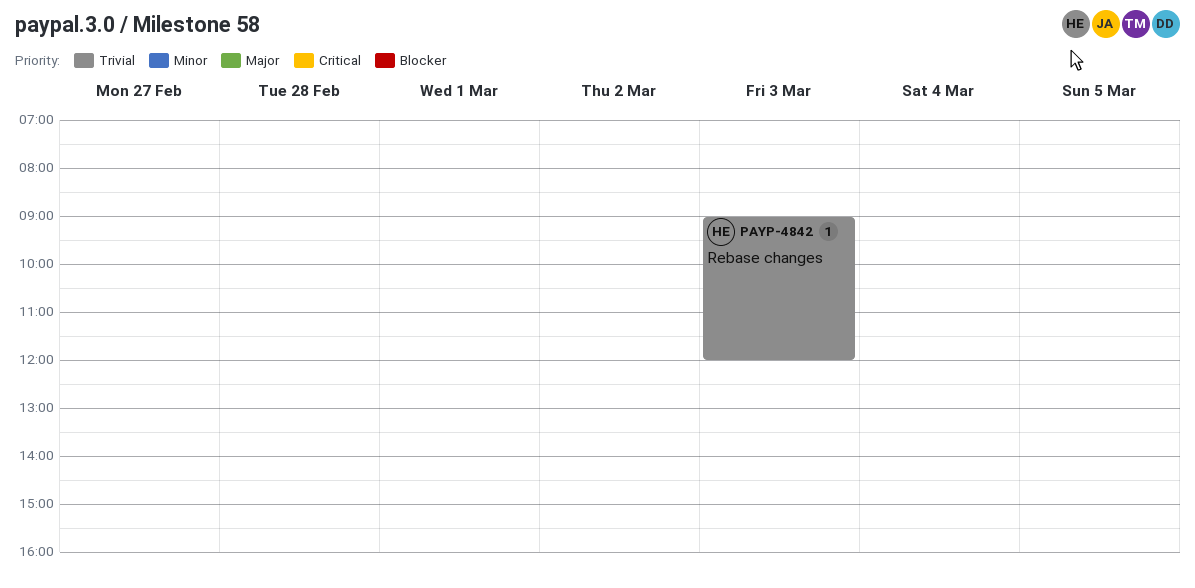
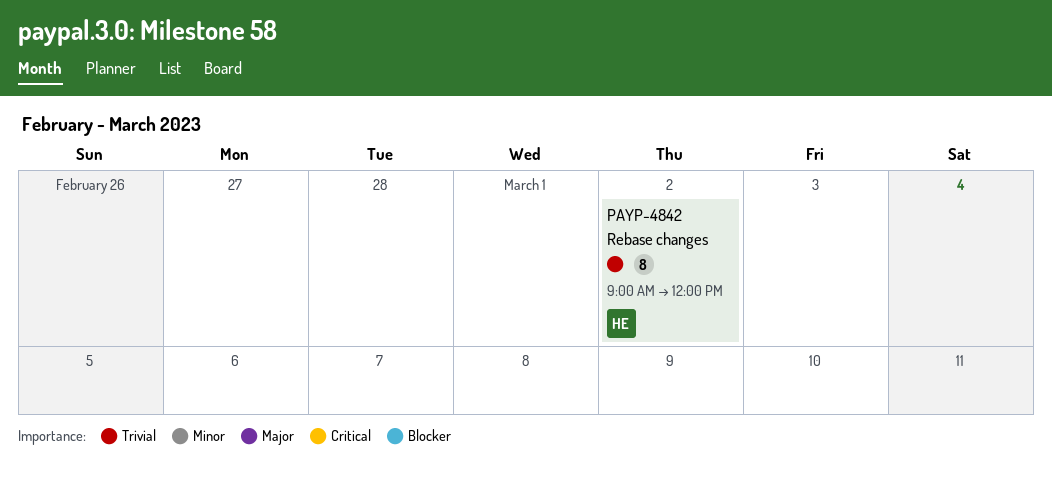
PAYP-4842, estimate: 1 -> 8
PAYP-4842, day: Mar 3 -> Mar 2

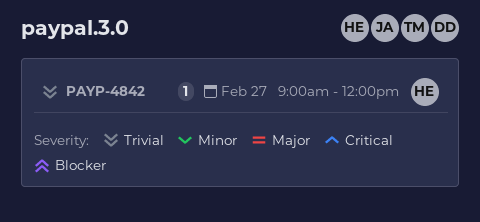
PAYP-4842, estimate: 8 -> 1
PAYP-4842, day: Mar 2 -> Feb 27

